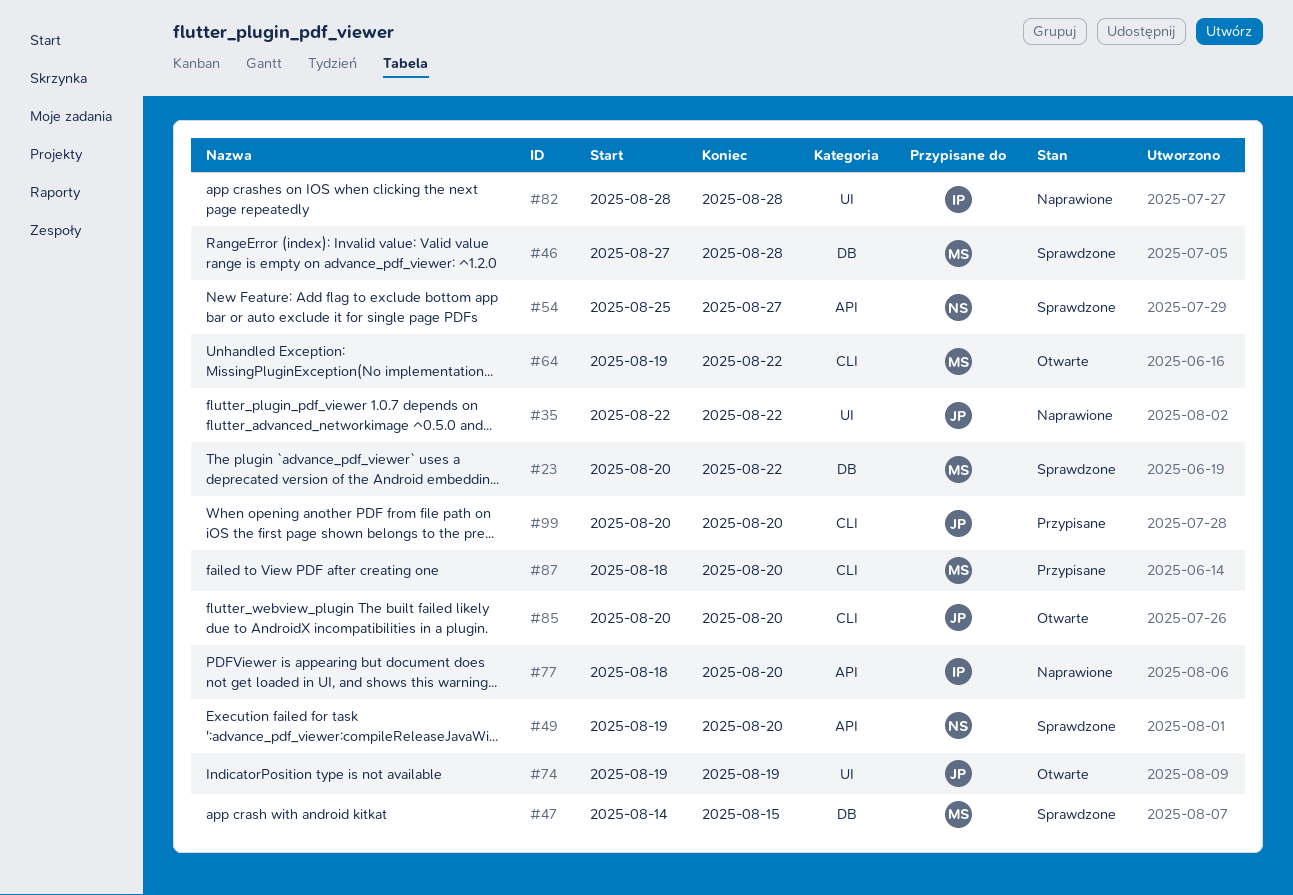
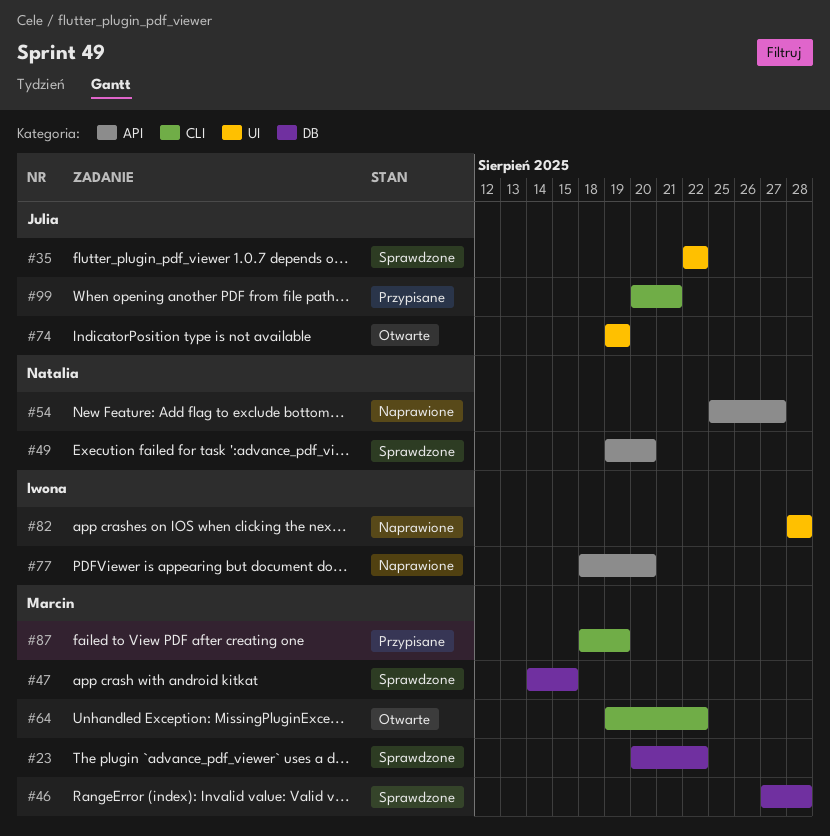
#35, status: Naprawione -> Sprawdzone
#54, status: Sprawdzone -> Naprawione
#85: present -> none
#87, due: Aug 20 -> Aug 19
#99, due: Aug 20 -> Aug 21

